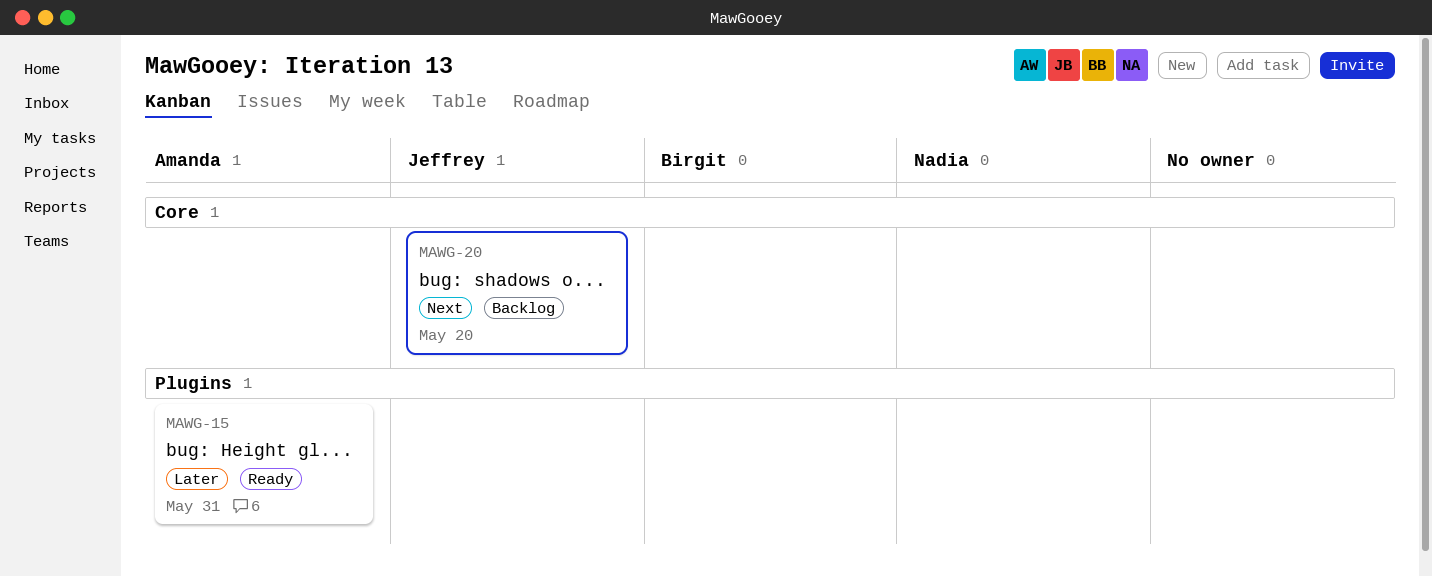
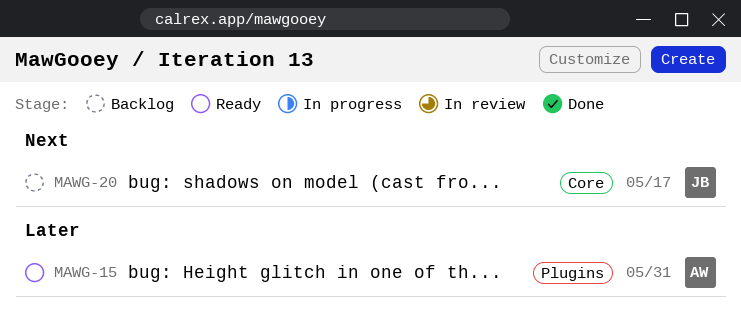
MAWG-20, due: May 20 -> May 17

